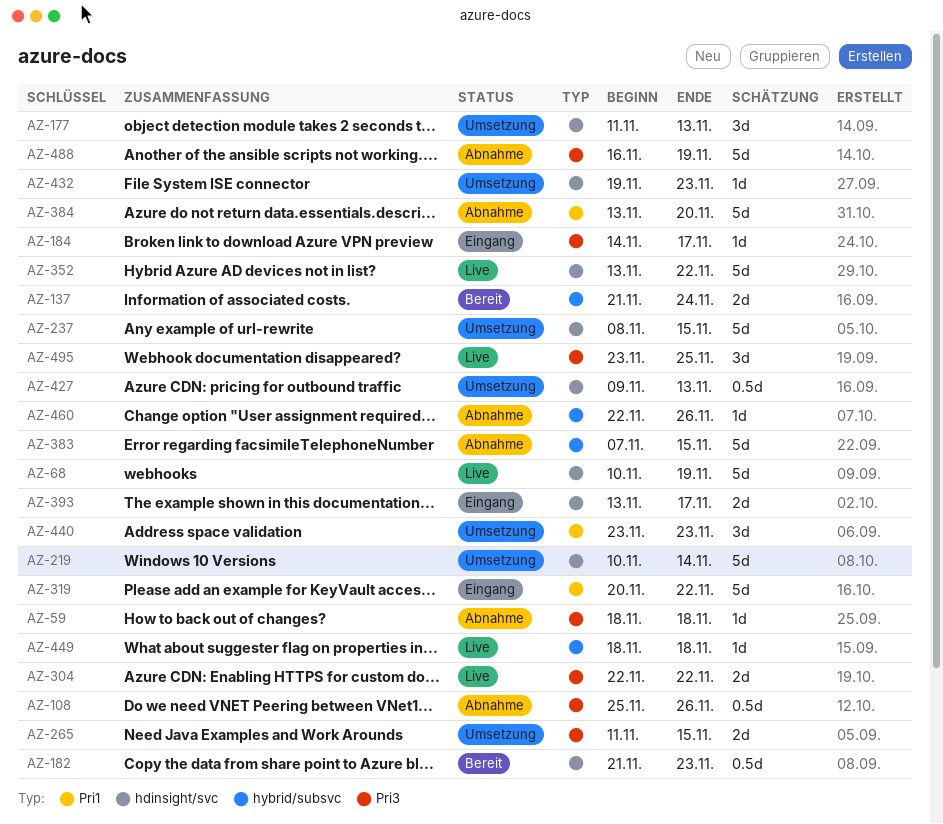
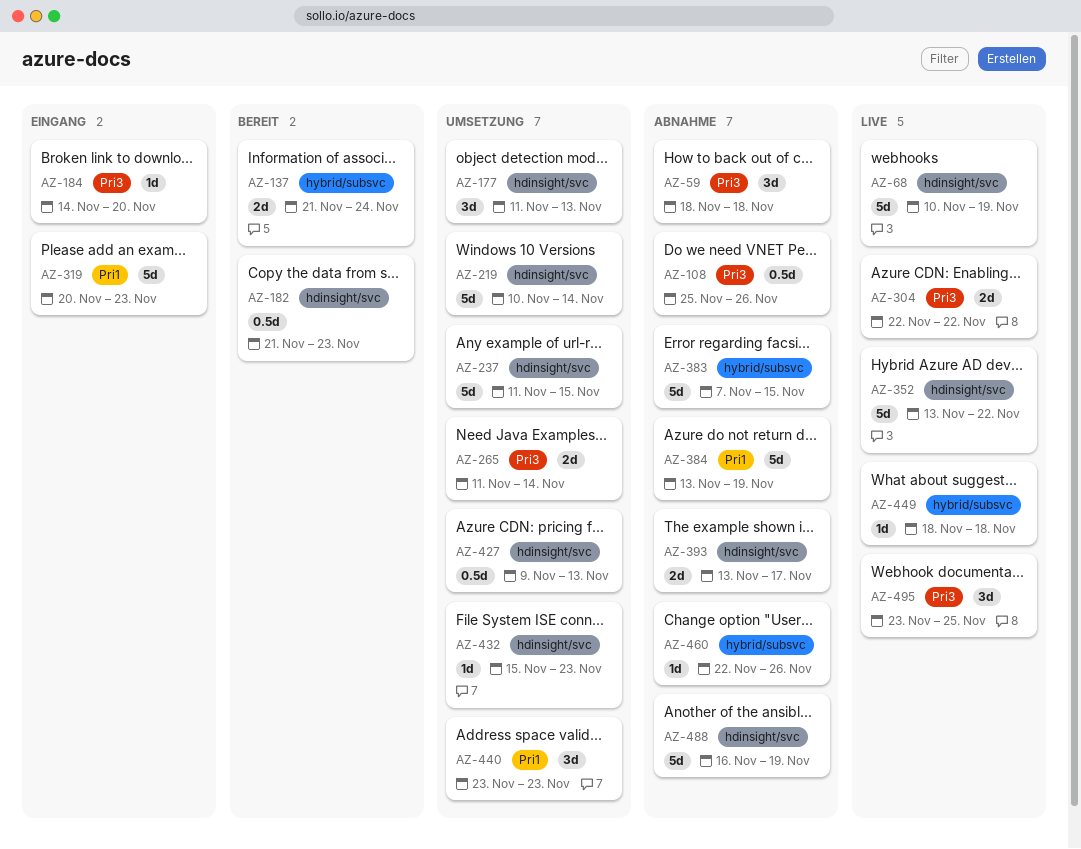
AZ-59, estimate: 1d -> 3d
AZ-184, due: Nov 17 -> Nov 20
AZ-237, start: Nov 8 -> Nov 11
AZ-265, due: Nov 15 -> Nov 14
AZ-319, due: Nov 22 -> Nov 23
AZ-384, due: Nov 20 -> Nov 19
AZ-393, status: Eingang -> Abnahme
AZ-432, start: Nov 19 -> Nov 15
AZ-488, label: Pri3 -> hdinsight/svc

